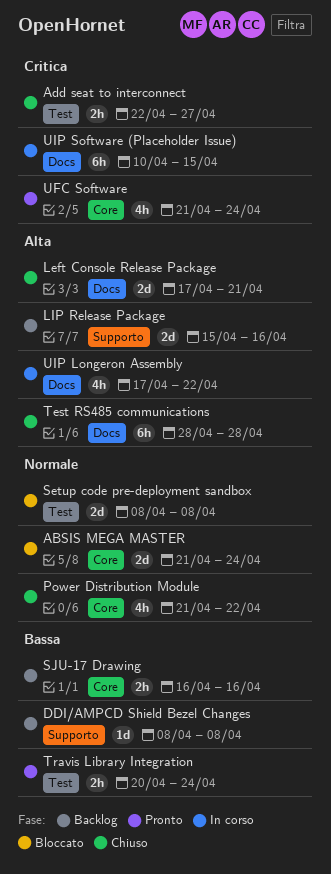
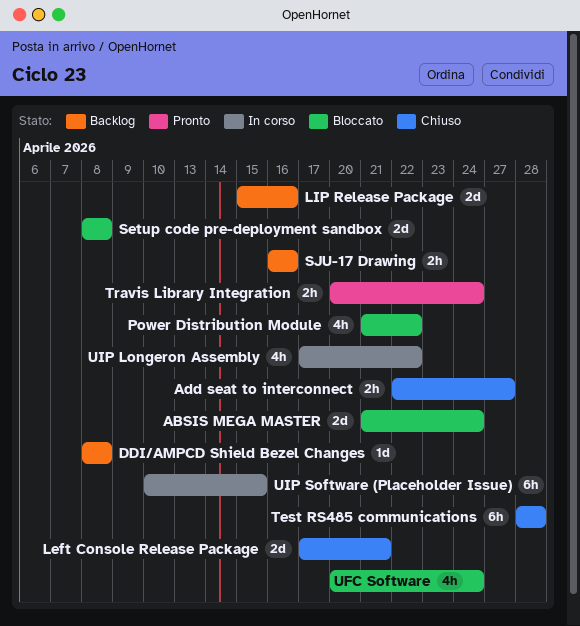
Power Distribution Module, status: Chiuso -> Bloccato
UFC Software, status: Pronto -> Bloccato
UFC Software, start: Apr 21 -> Apr 20

